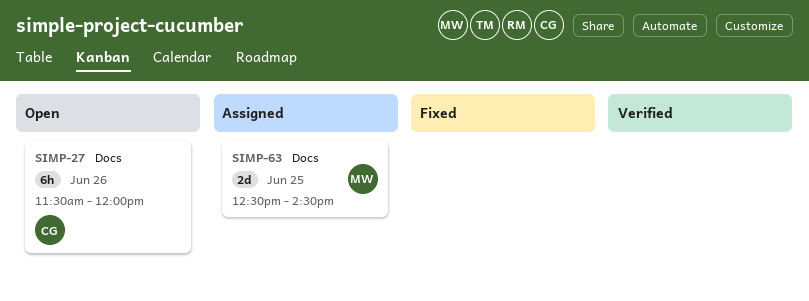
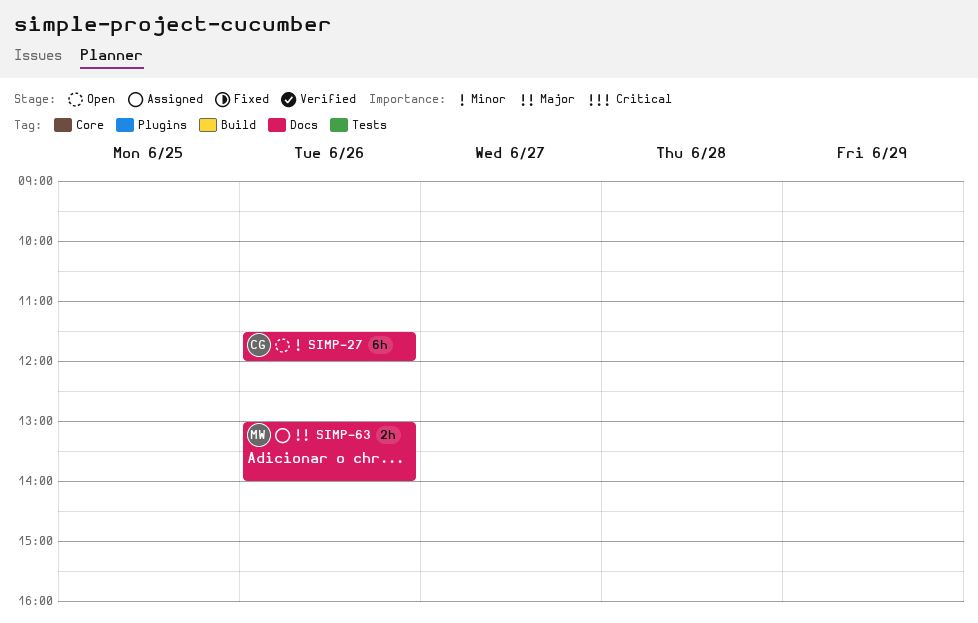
SIMP-63, estimate: 2d -> 2h
SIMP-63, day: Jun 25 -> Jun 26
SIMP-63, begins: 12:30 -> 13:00
SIMP-63, ends: 14:30 -> 14:00

